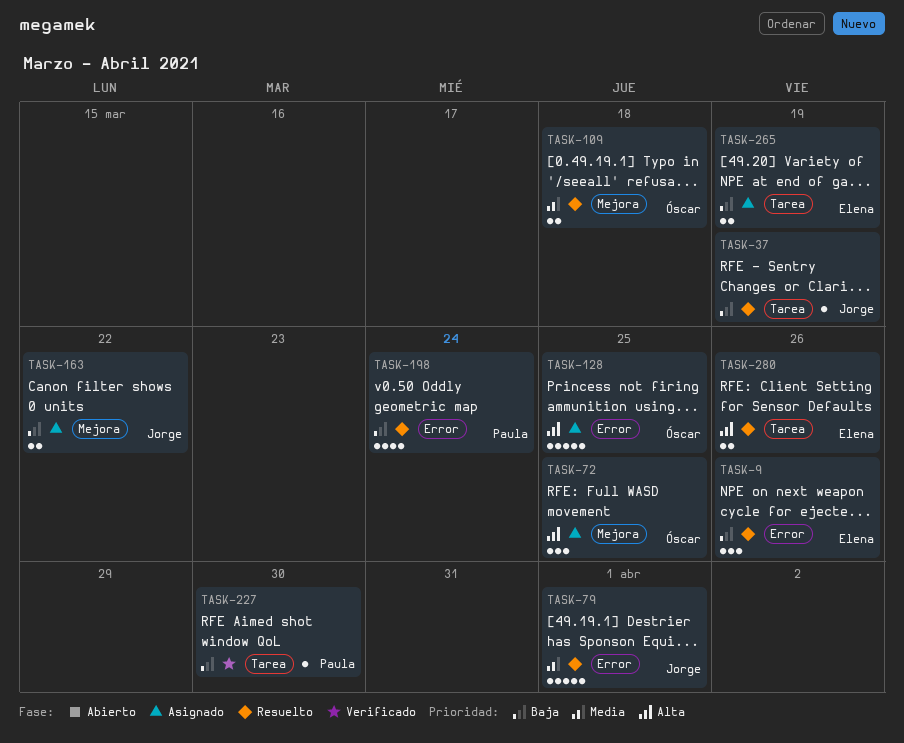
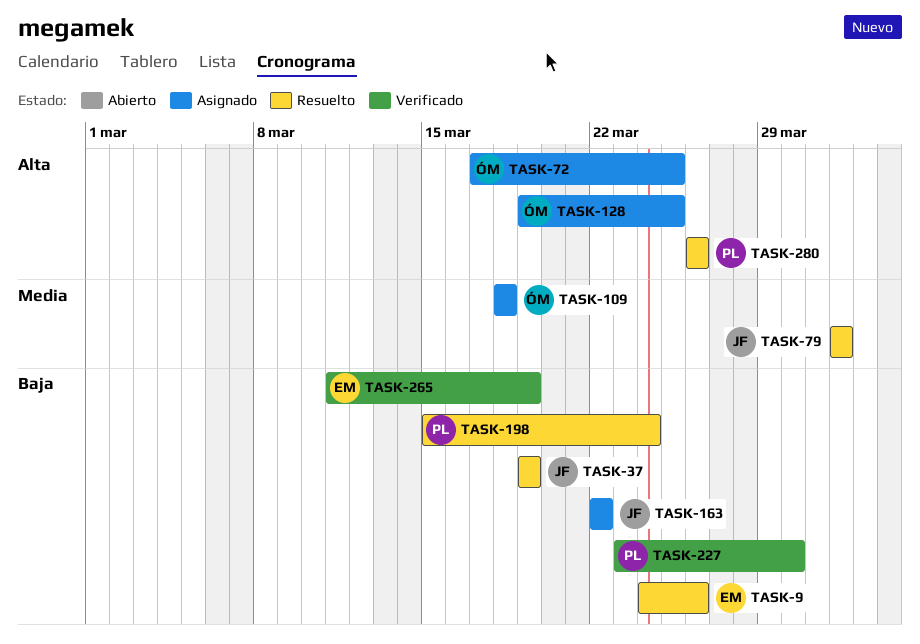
TASK-109, status: Resuelto -> Asignado
TASK-265, status: Asignado -> Verificado
TASK-280, owner: Elena -> Paula

